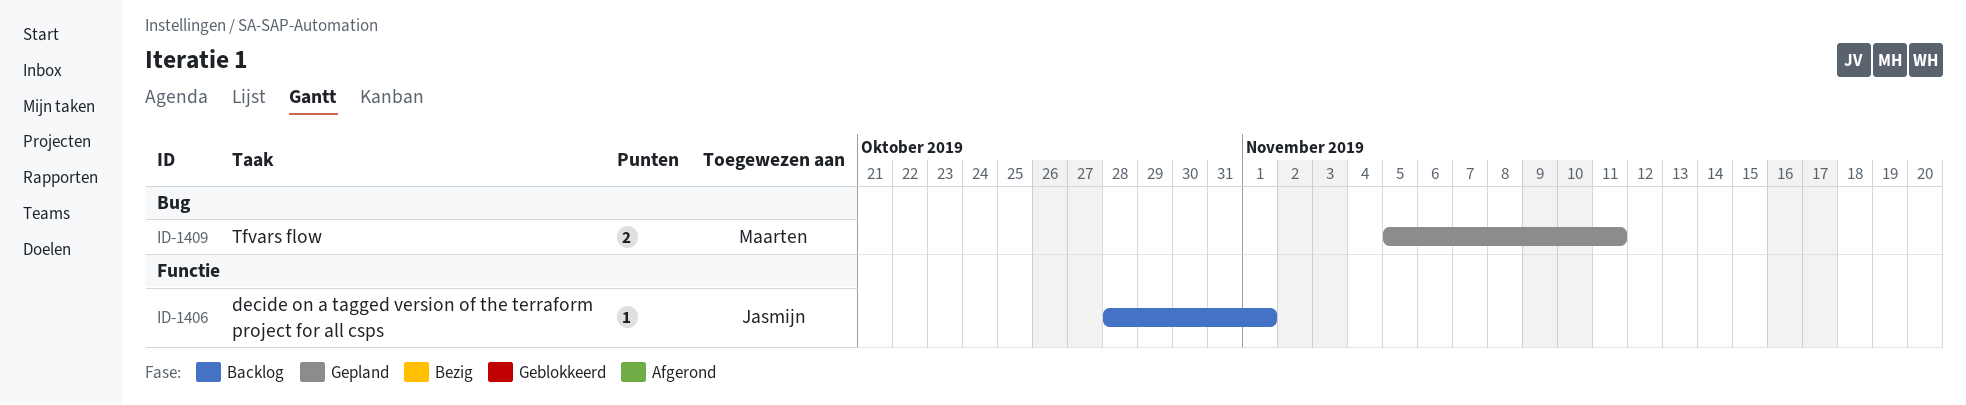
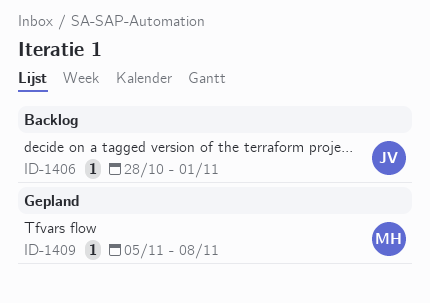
ID-1409, estimate: 2 -> 1
ID-1409, due: Nov 11 -> Nov 8

